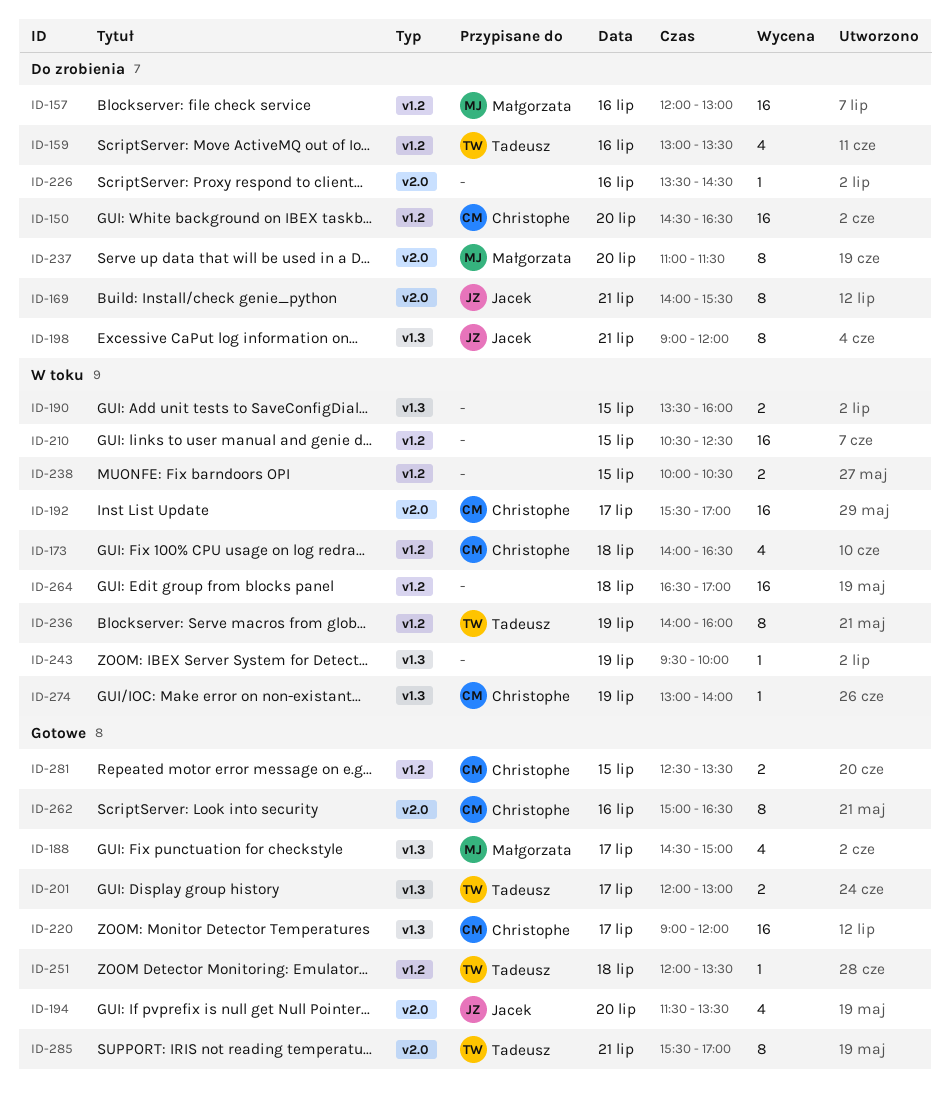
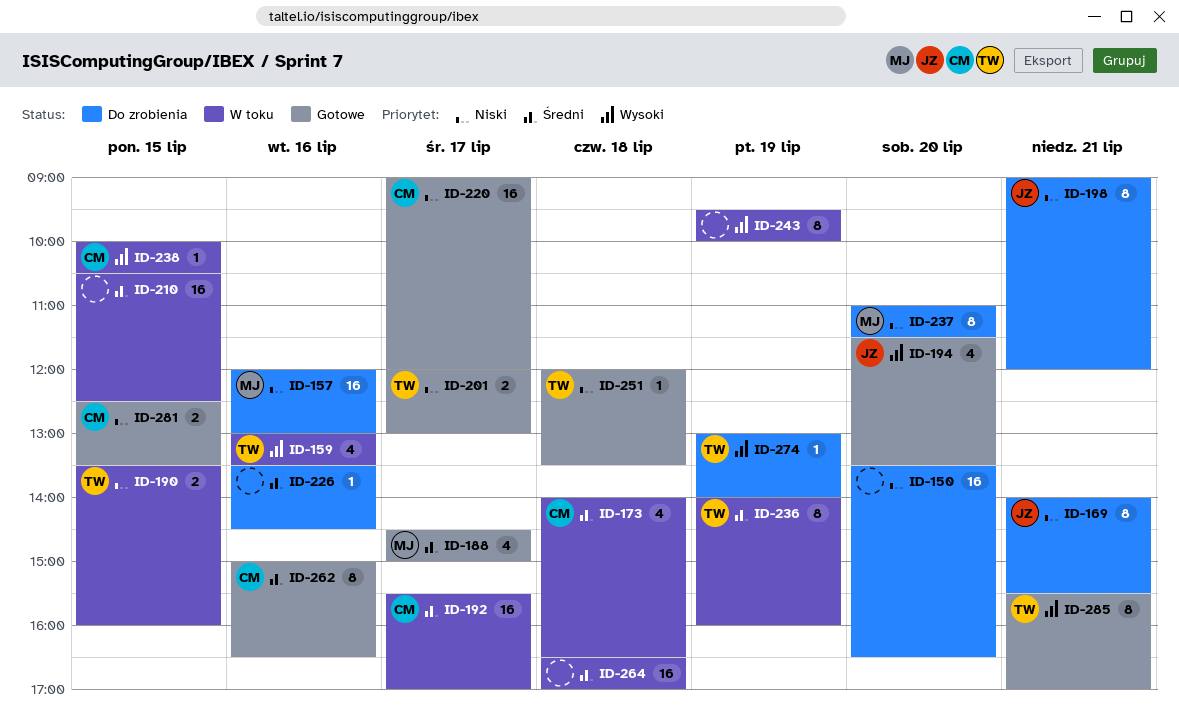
ID-150, owner: Christophe -> none
ID-150, begins: 14:30 -> 13:30
ID-159, status: Do zrobienia -> W toku
ID-190, owner: none -> Tadeusz
ID-238, owner: none -> Christophe
ID-238, estimate: 2 -> 1
ID-243, estimate: 1 -> 8
ID-274, status: W toku -> Do zrobienia
ID-274, owner: Christophe -> Tadeusz

